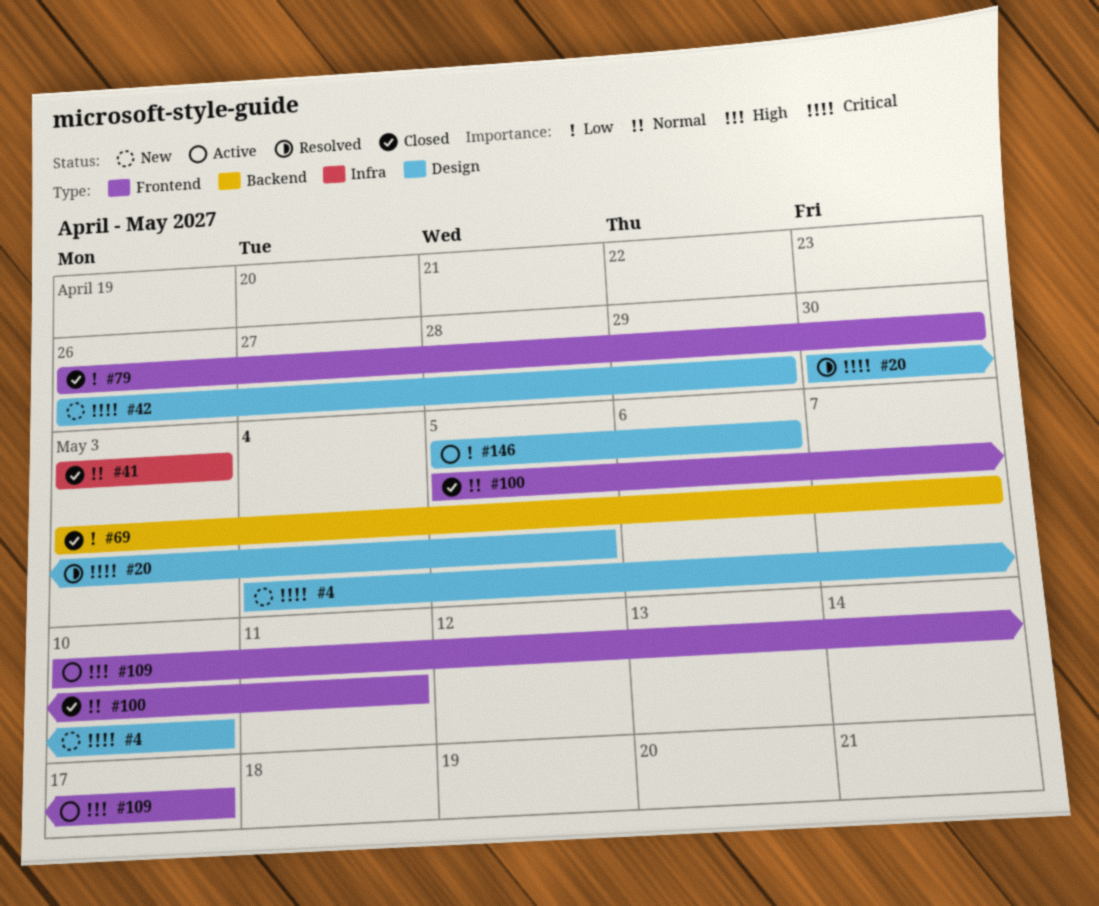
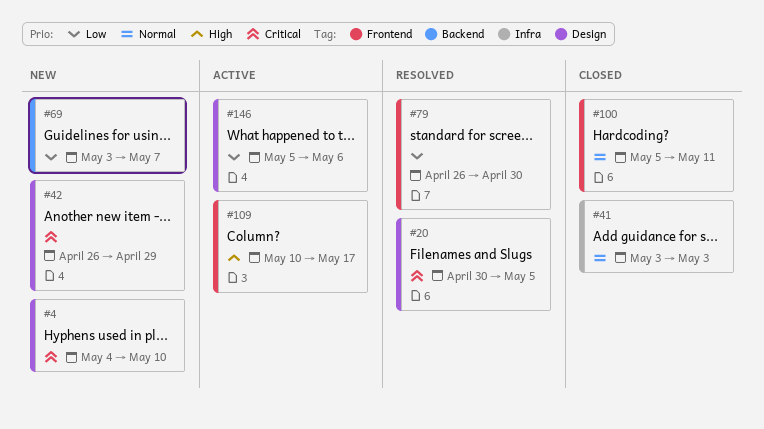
#69, status: Closed -> New
#79, status: Closed -> Resolved

